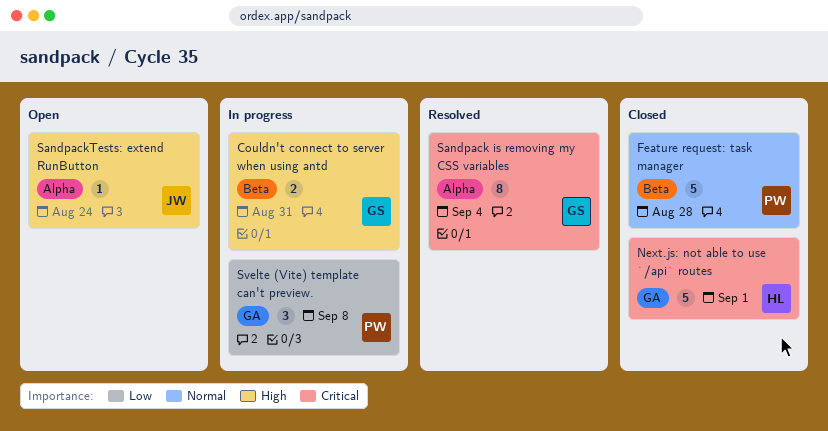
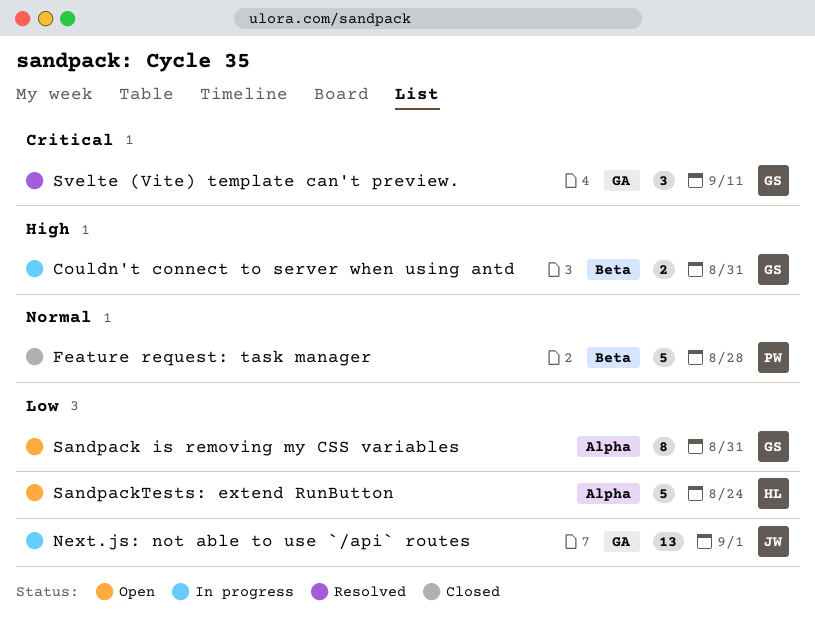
Next.js: not able to use `/api` routes, status: Closed -> In progress
Next.js: not able to use `/api` routes, owner: HL -> JW
Next.js: not able to use `/api` routes, priority: Critical -> Low
Next.js: not able to use `/api` routes, estimate: 5 -> 13
Sandpack is removing my CSS variables, status: Resolved -> Open
Sandpack is removing my CSS variables, priority: Critical -> Low
Sandpack is removing my CSS variables, due: Sep 4 -> Aug 31
SandpackTests: extend RunButton, owner: JW -> HL
SandpackTests: extend RunButton, priority: High -> Low
SandpackTests: extend RunButton, estimate: 1 -> 5
Svelte (Vite) template can't preview., status: In progress -> Resolved
Svelte (Vite) template can't preview., owner: PW -> GS
Svelte (Vite) template can't preview., priority: Low -> Critical
Svelte (Vite) template can't preview., due: Sep 8 -> Sep 11

